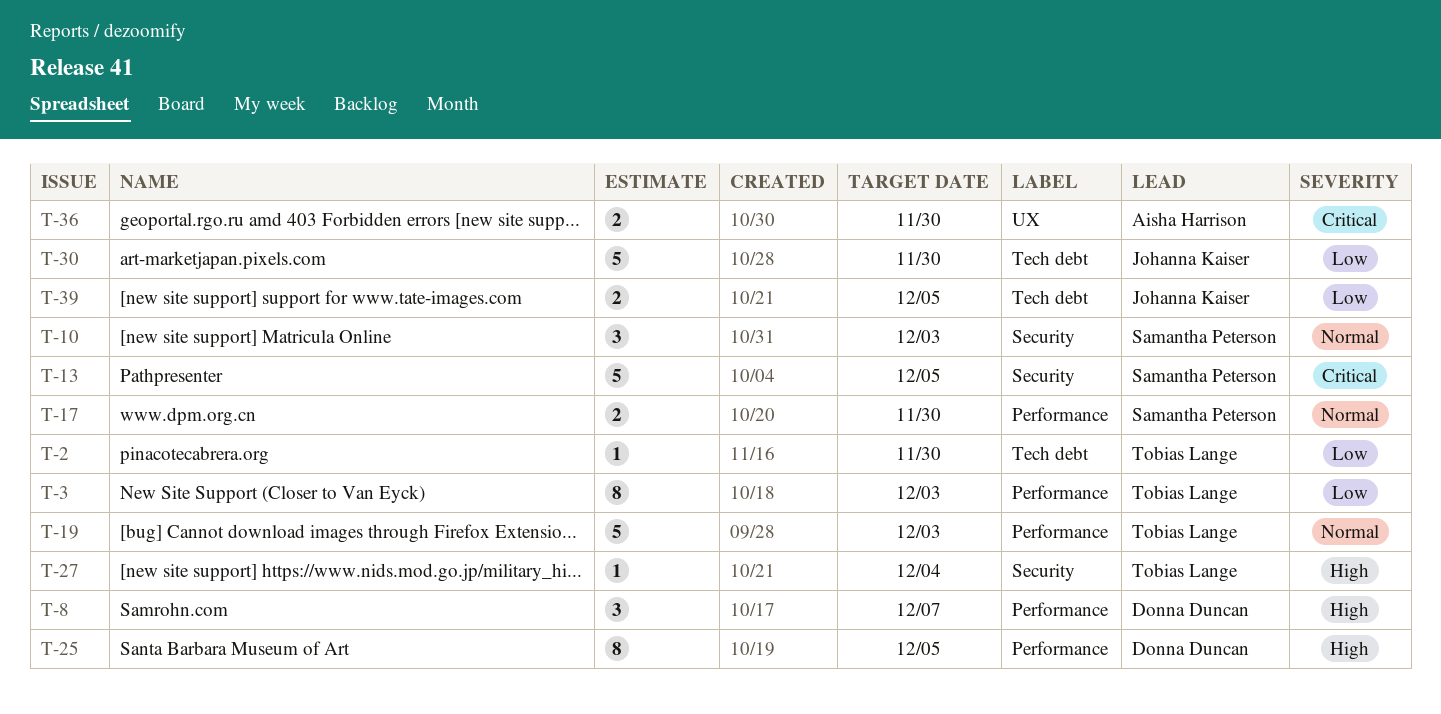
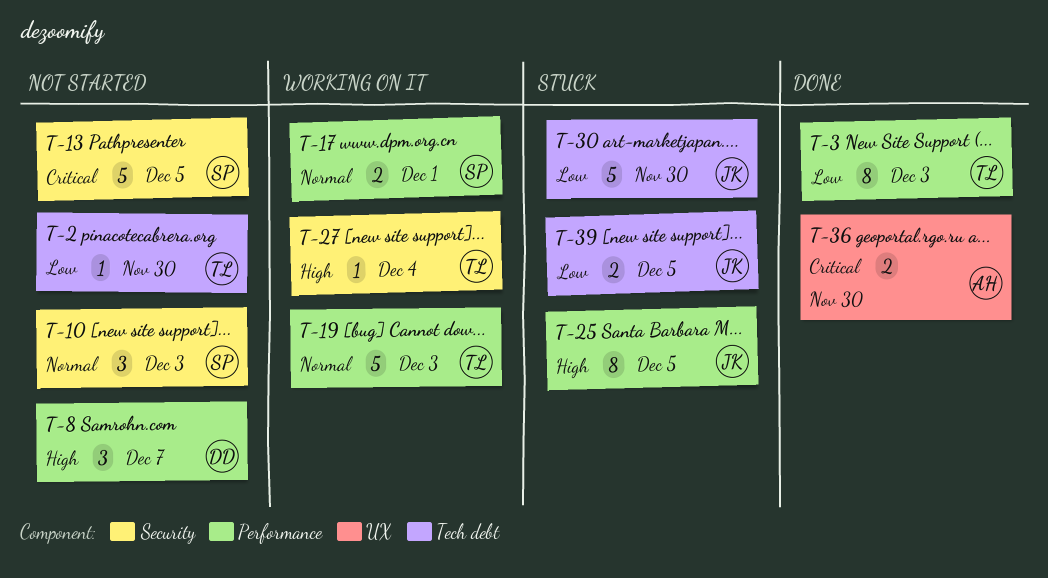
T-17, due: Nov 30 -> Dec 1
T-25, owner: Donna Duncan -> Johanna Kaiser

